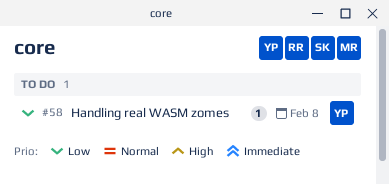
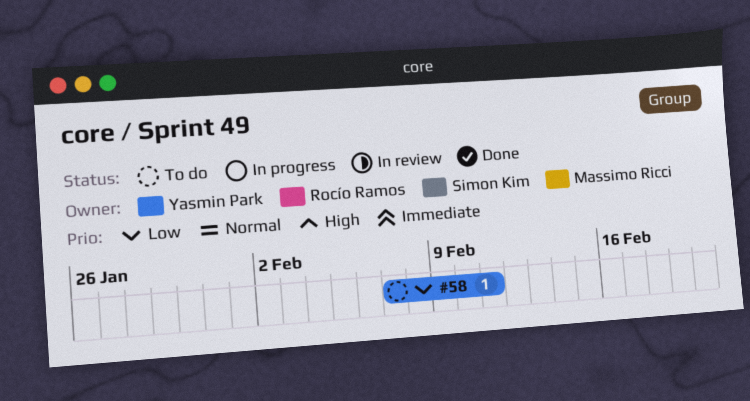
#58, due: Feb 8 -> Feb 11

